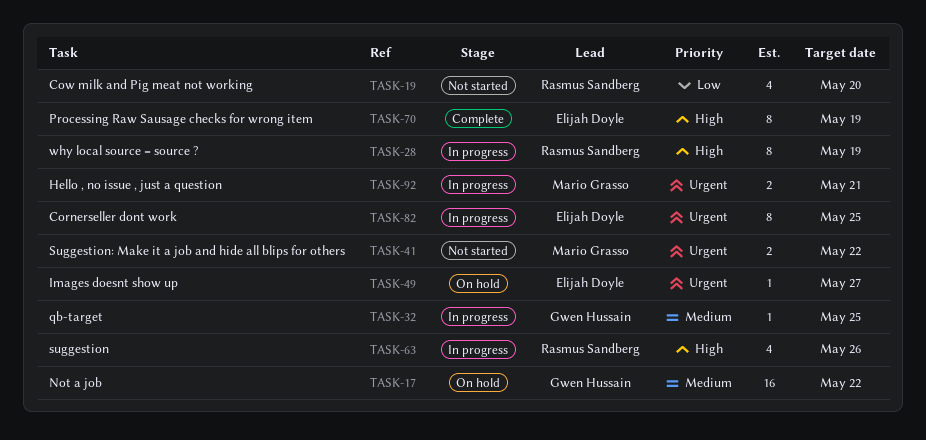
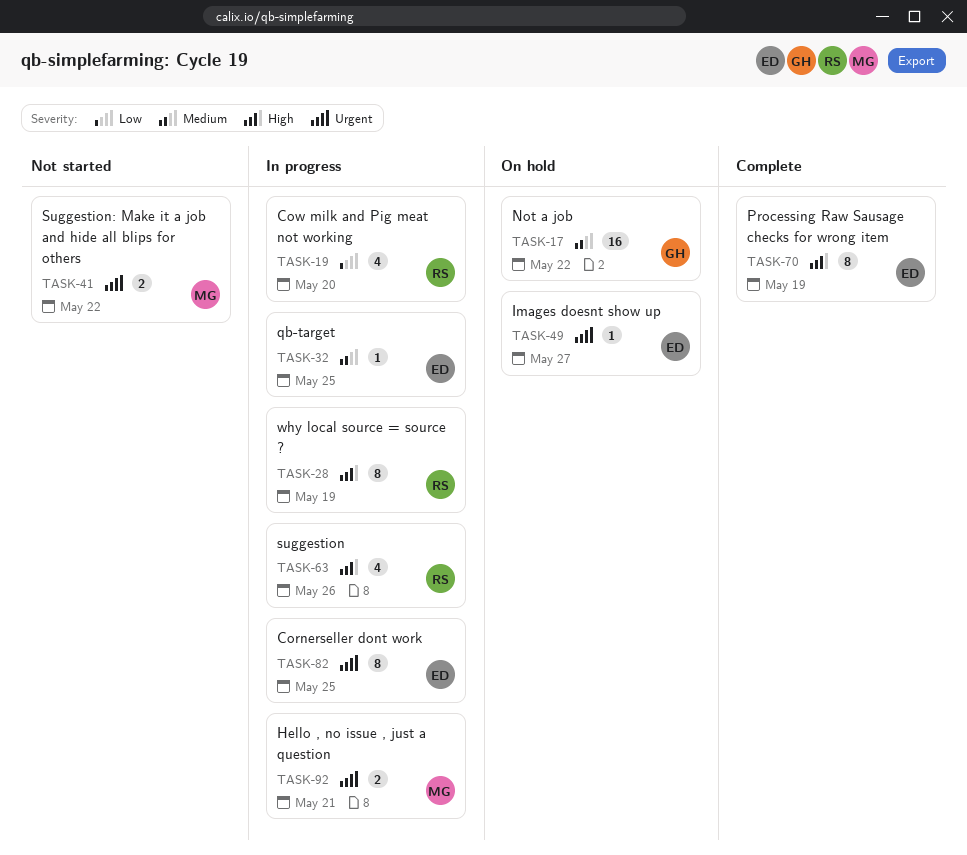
TASK-19, status: Not started -> In progress
TASK-32, owner: Gwen Hussain -> Elijah Doyle

